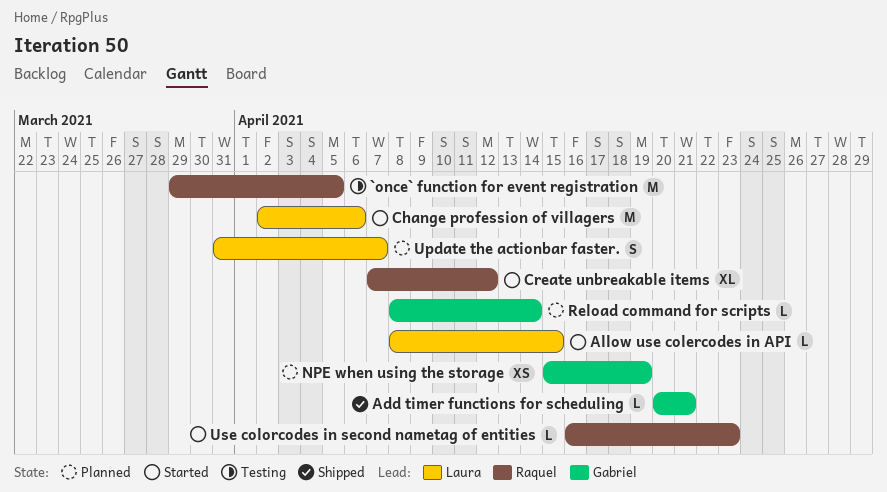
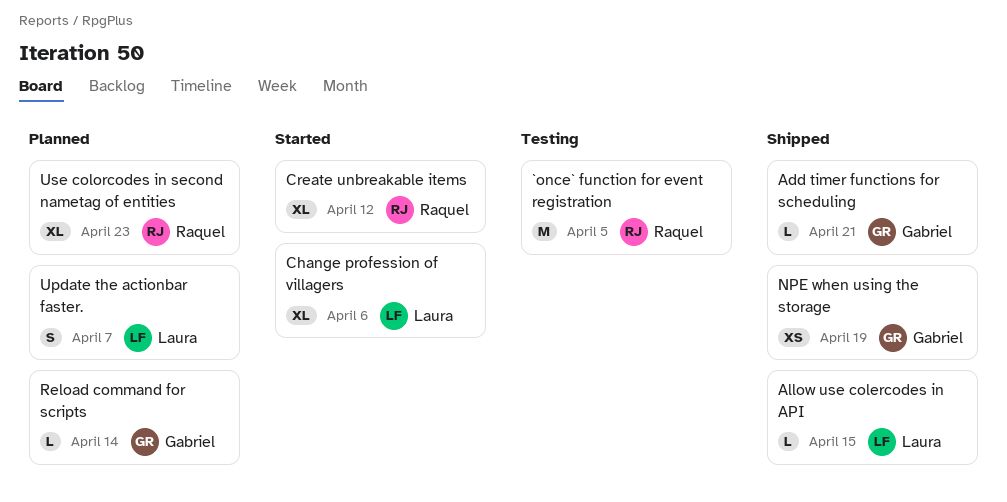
Allow use colercodes in API, status: Started -> Shipped
Change profession of villagers, estimate: M -> XL
NPE when using the storage, status: Planned -> Shipped
Use colorcodes in second nametag of entities, status: Started -> Planned
Use colorcodes in second nametag of entities, estimate: L -> XL

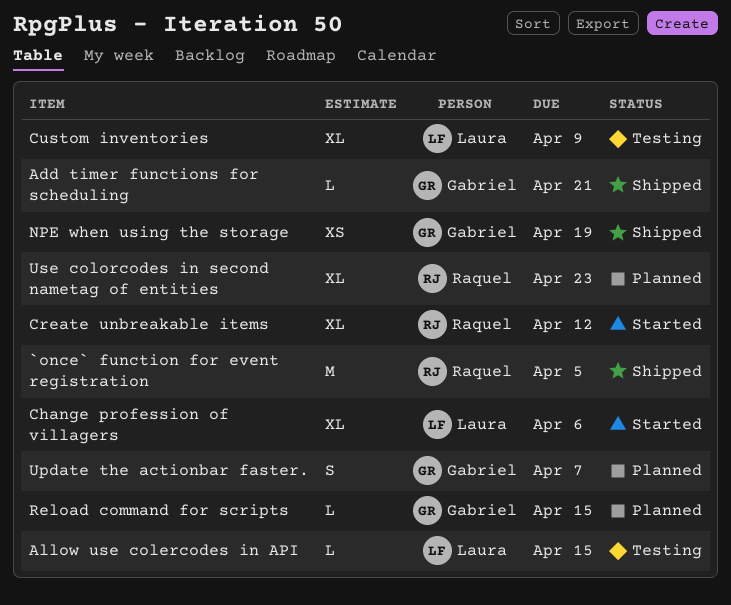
`once` function for event registration, status: Testing -> Shipped
Allow use colercodes in API, status: Shipped -> Testing
Custom inventories: none -> present
Reload command for scripts, due: Apr 14 -> Apr 15
Update the actionbar faster., owner: Laura -> Gabriel

